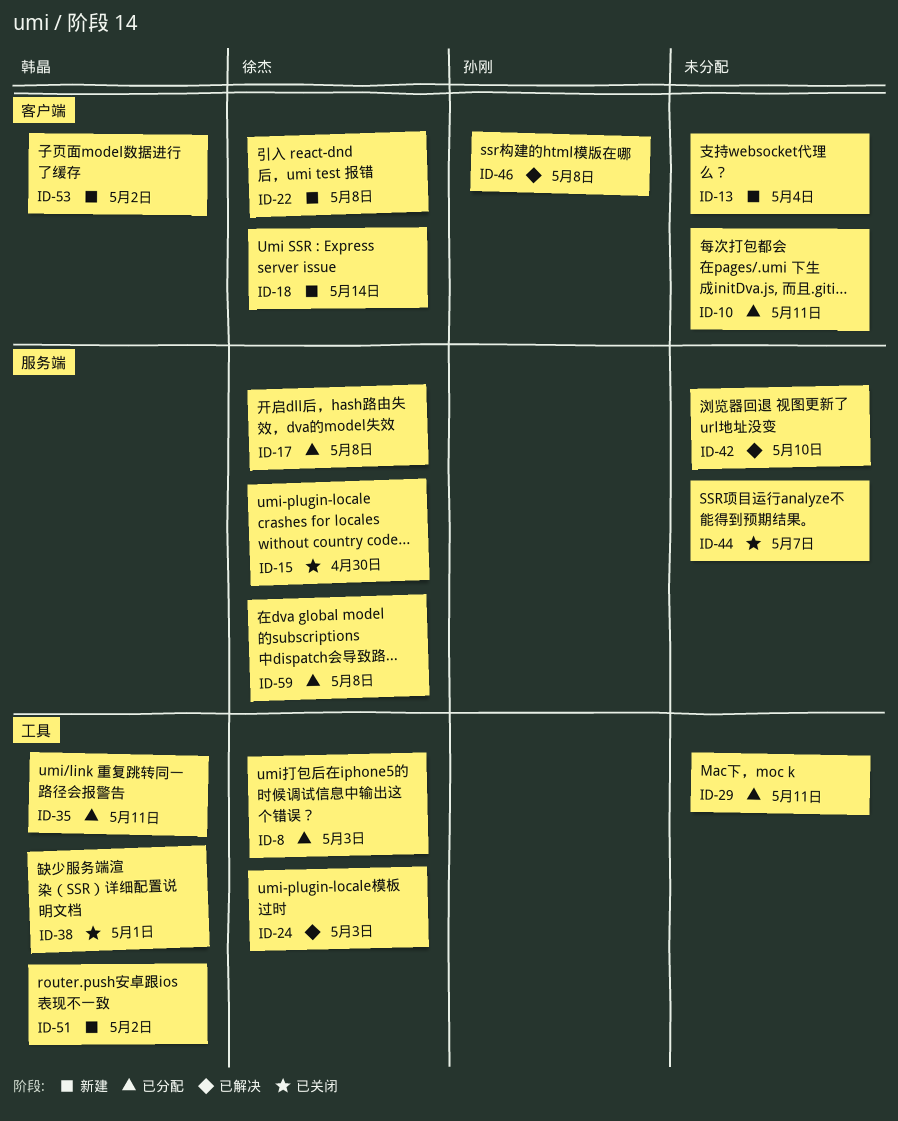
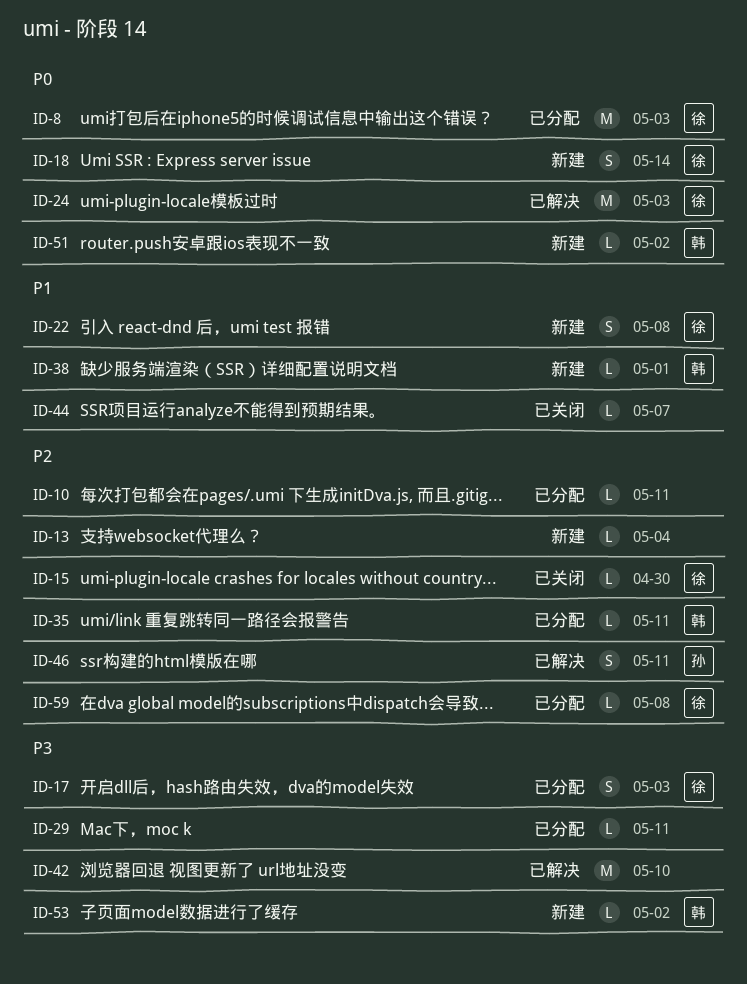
ID-17, due: May 8 -> May 3
ID-38, status: 已关闭 -> 新建
ID-46, due: May 8 -> May 11

